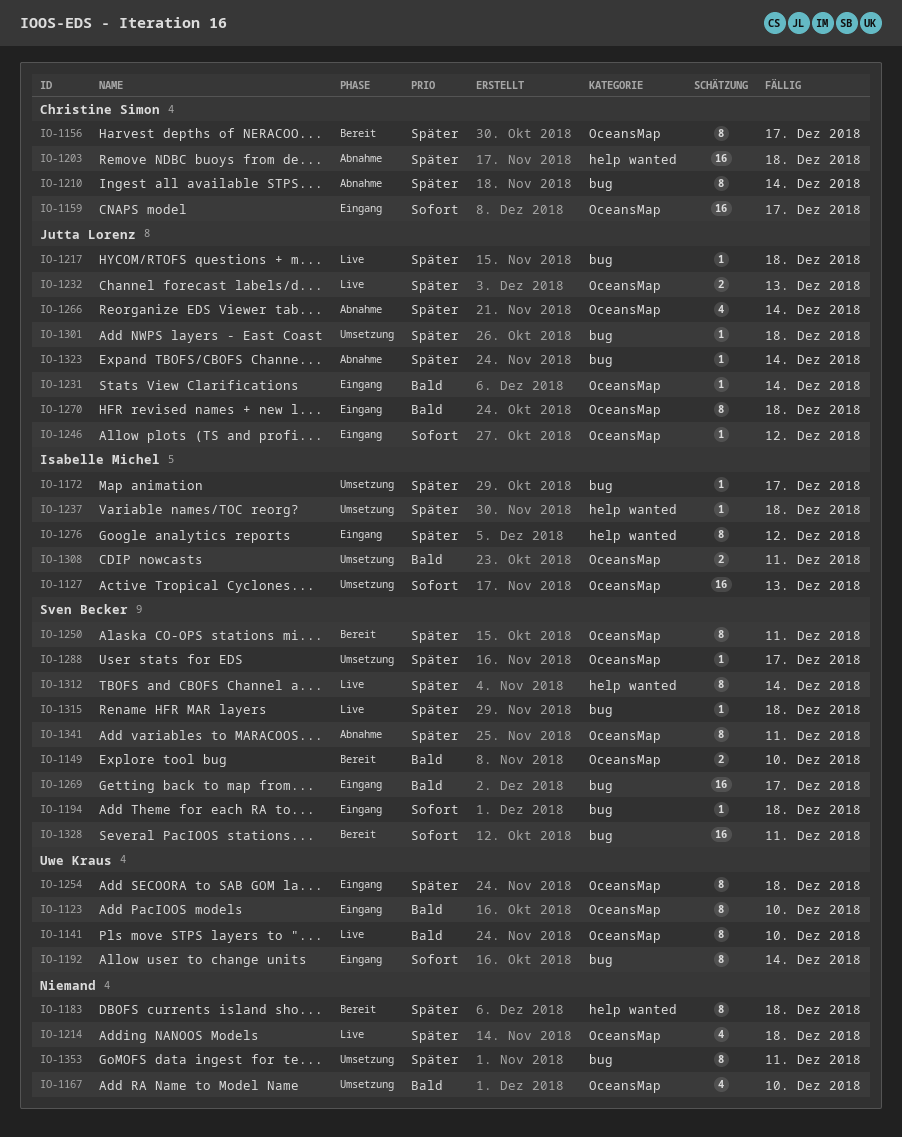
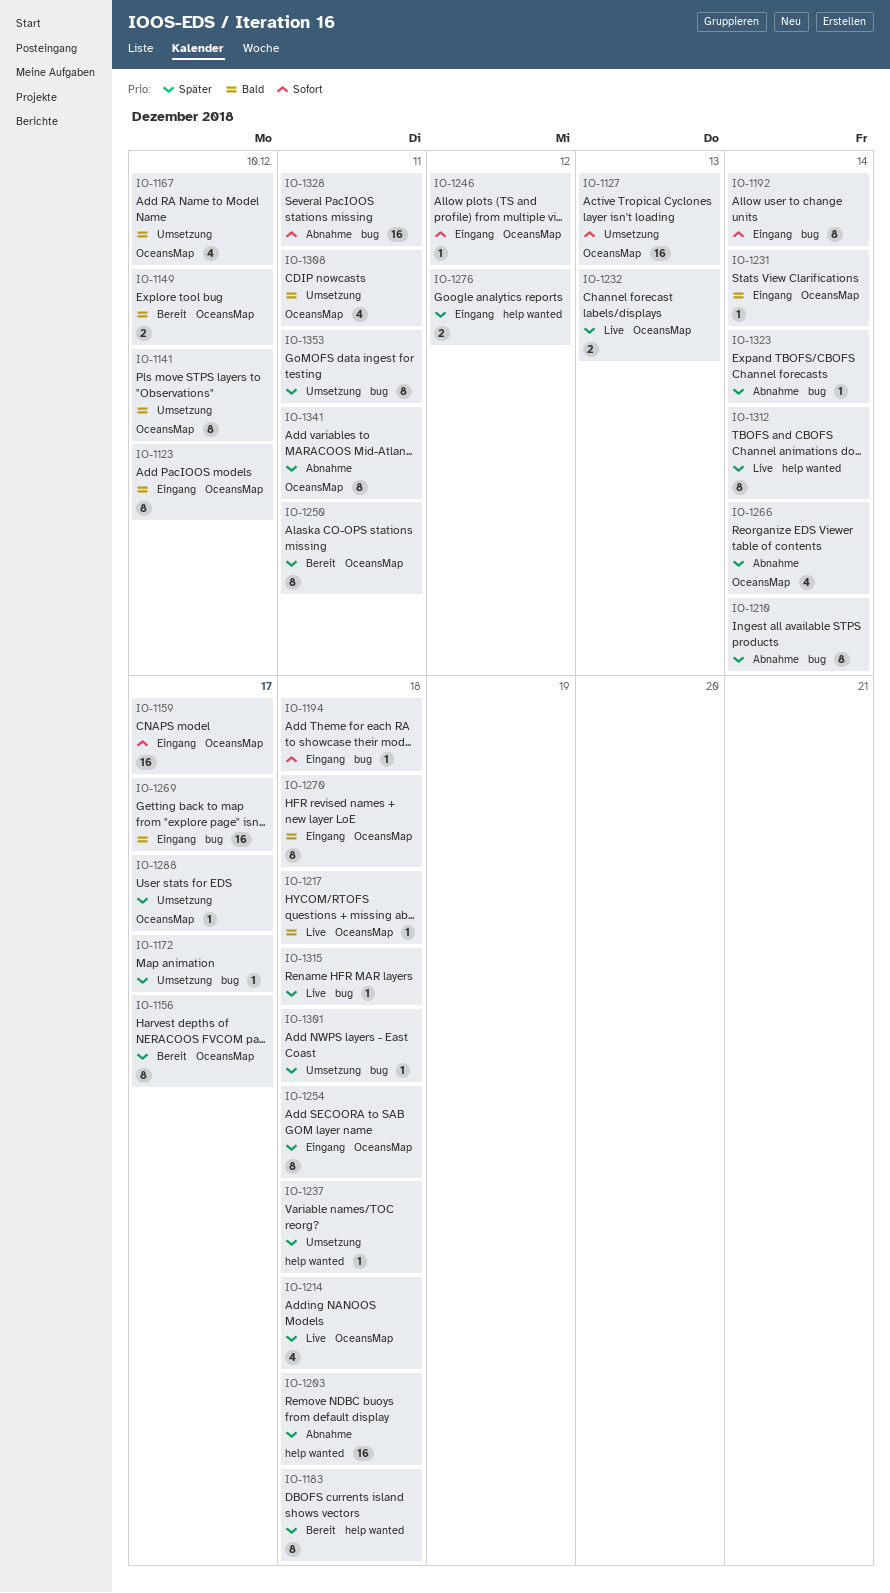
IO-1141, status: Live -> Umsetzung
IO-1217, priority: Später -> Bald
IO-1217, label: bug -> OceansMap
IO-1276, estimate: 8 -> 2
IO-1308, estimate: 2 -> 4
IO-1328, status: Bereit -> Abnahme

